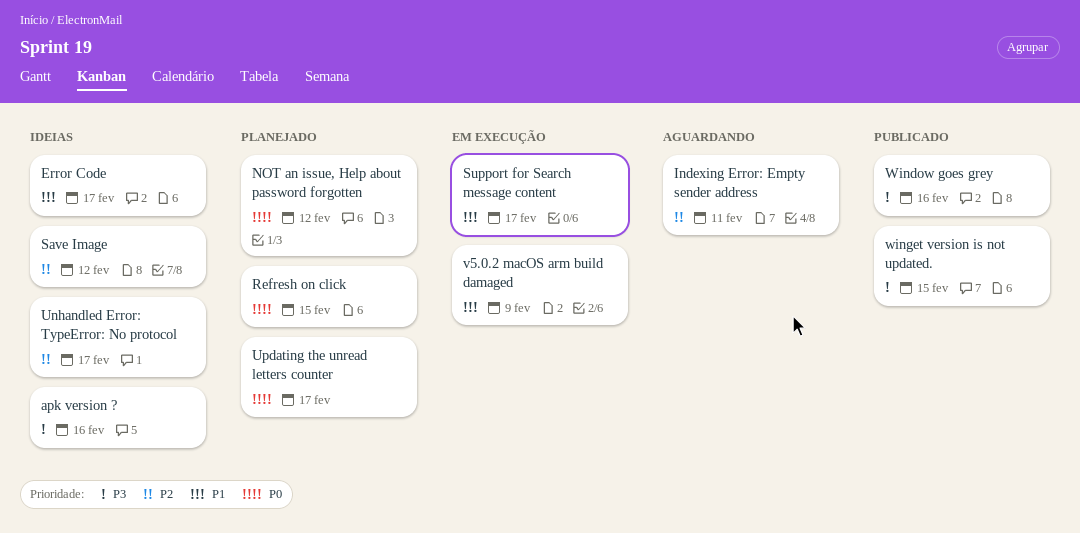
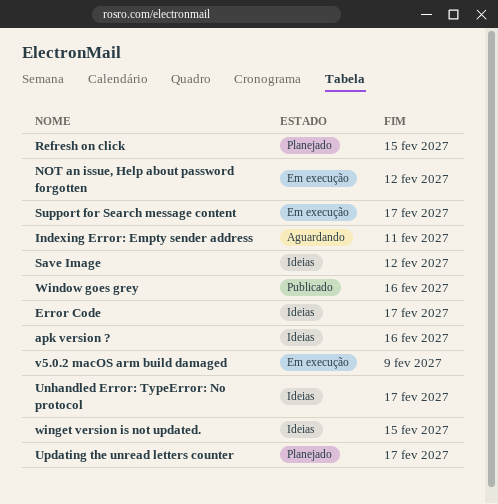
NOT an issue, Help about password forgotten, status: Planejado -> Em execução
winget version is not updated., status: Publicado -> Ideias

